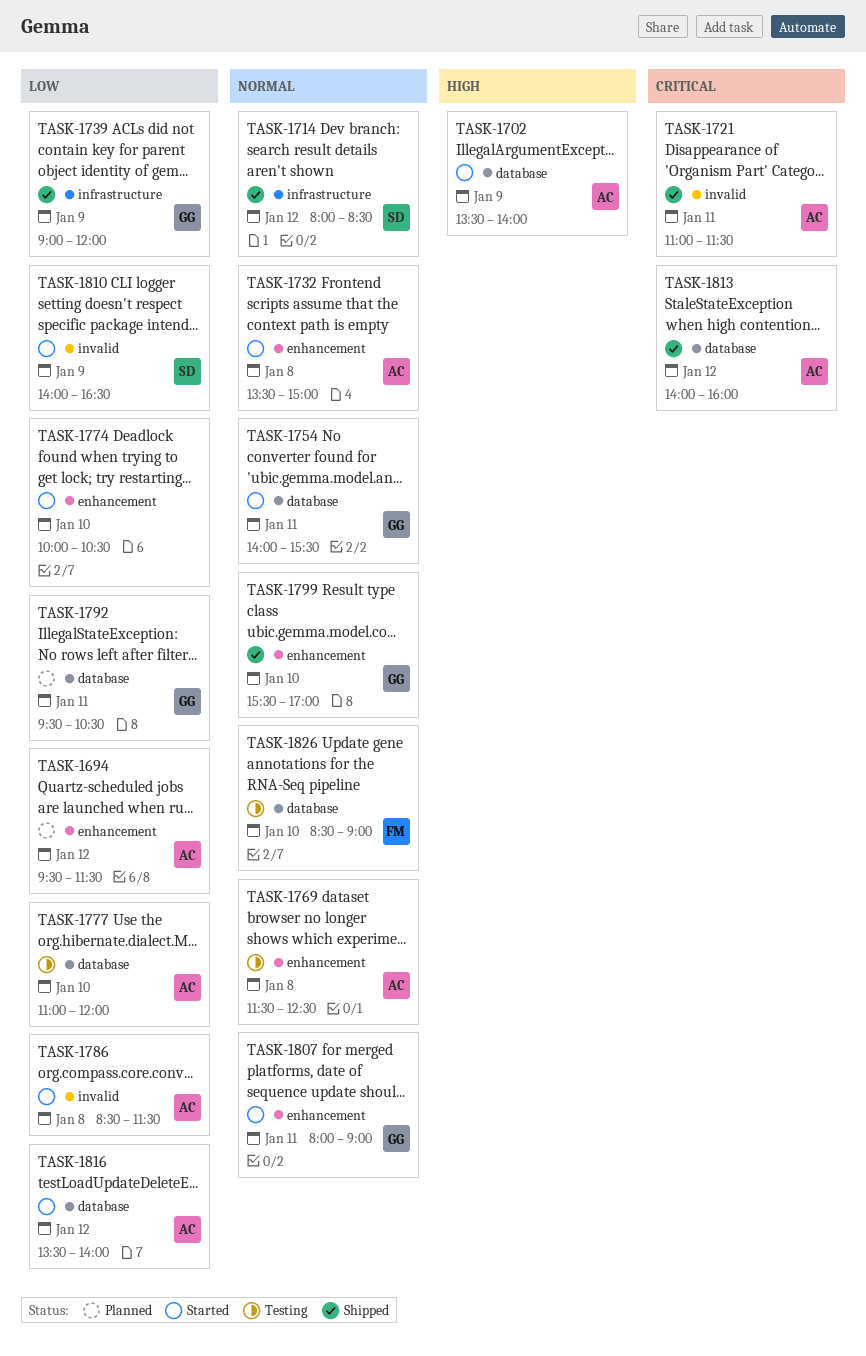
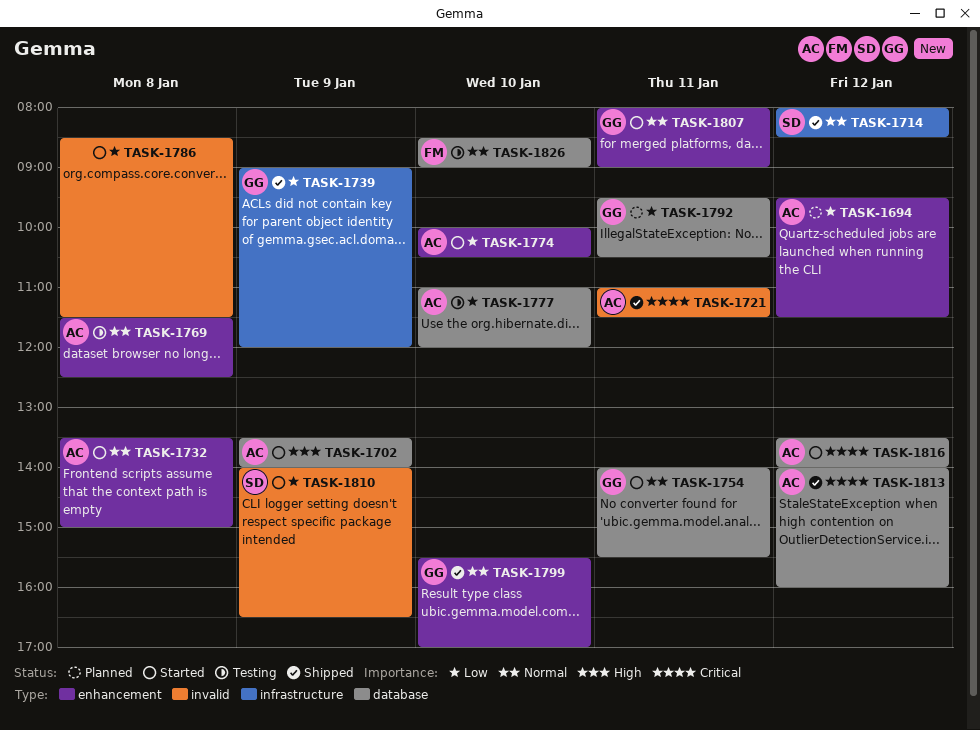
TASK-1774, owner: none -> AC
TASK-1786, owner: AC -> none
TASK-1816, priority: Low -> Critical

